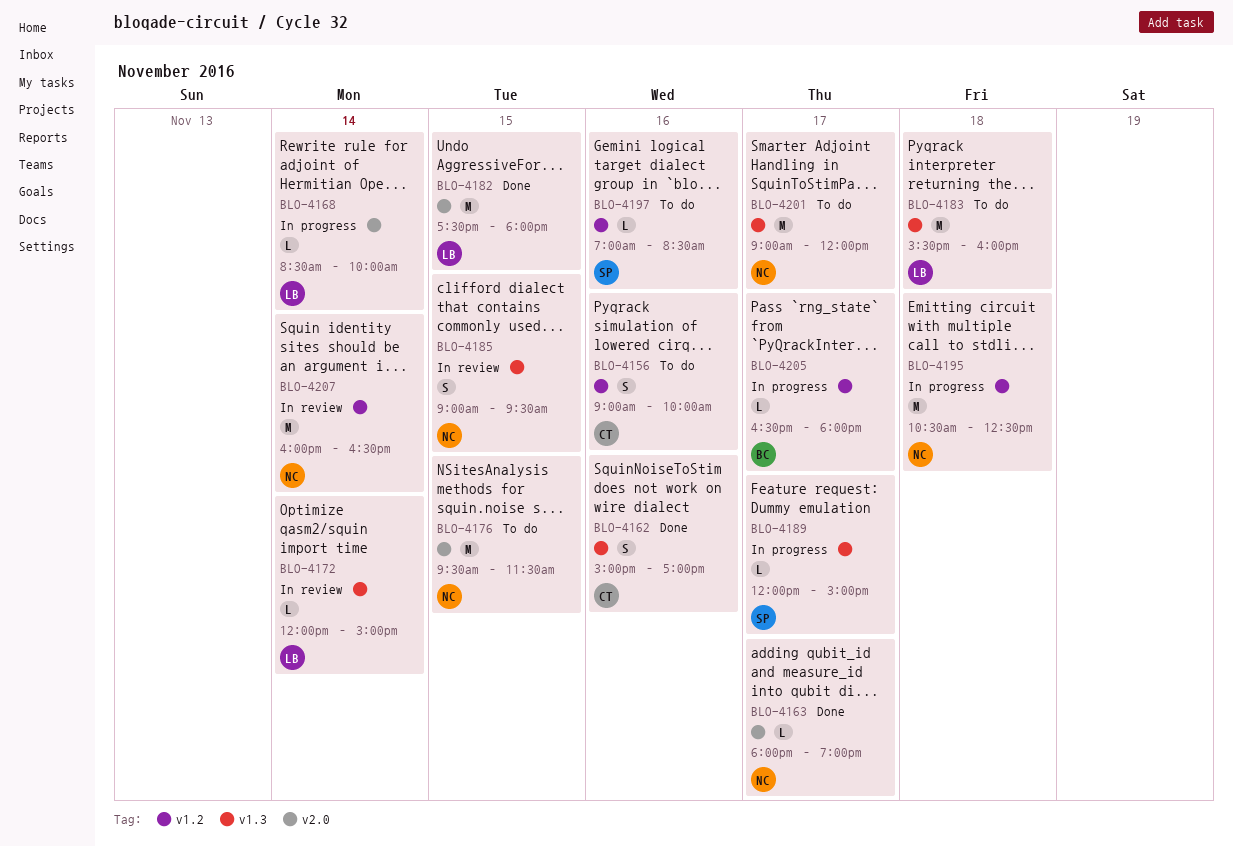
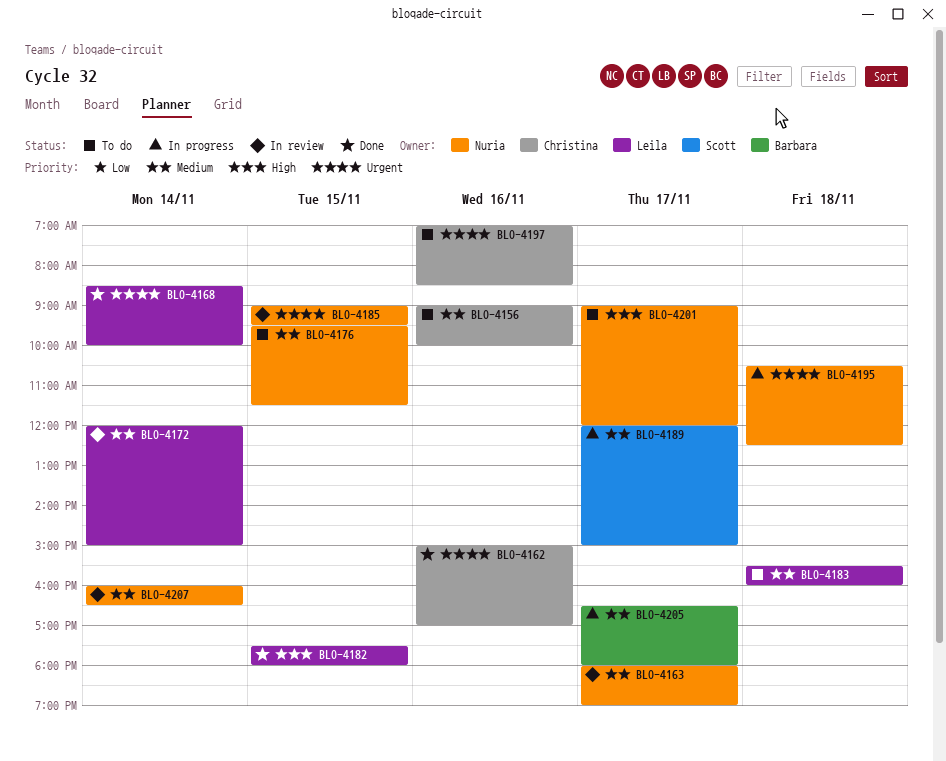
BLO-4163, status: Done -> In review
BLO-4168, status: In progress -> Done
BLO-4197, owner: Scott -> Christina

